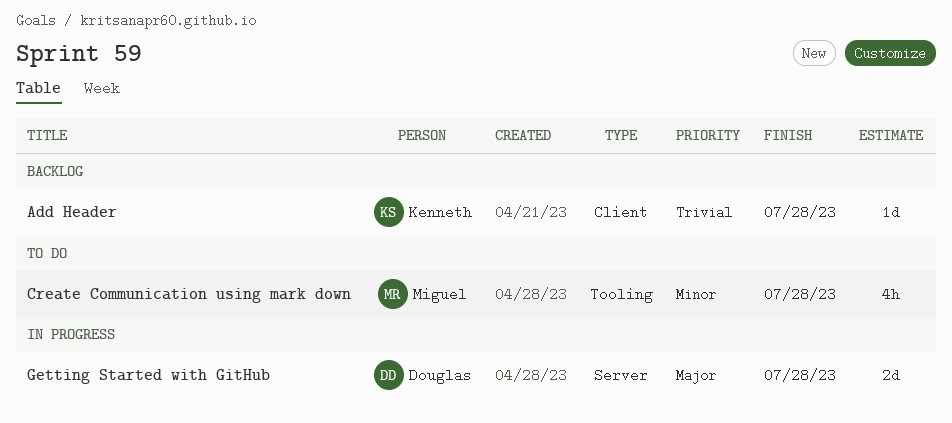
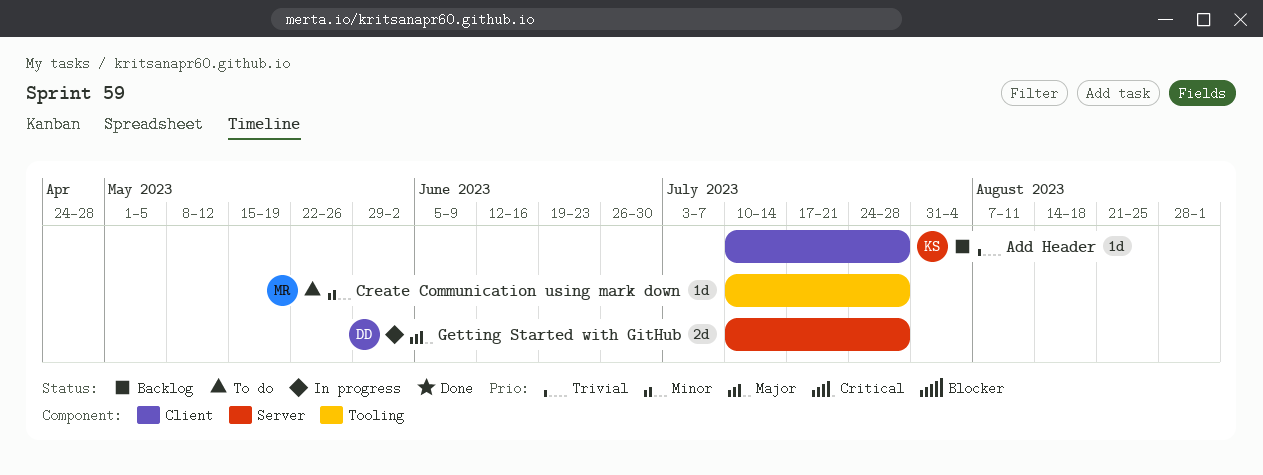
Create Communication using mark down, estimate: 4h -> 1d

